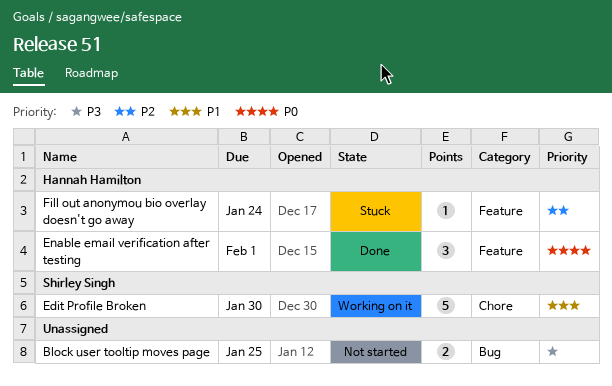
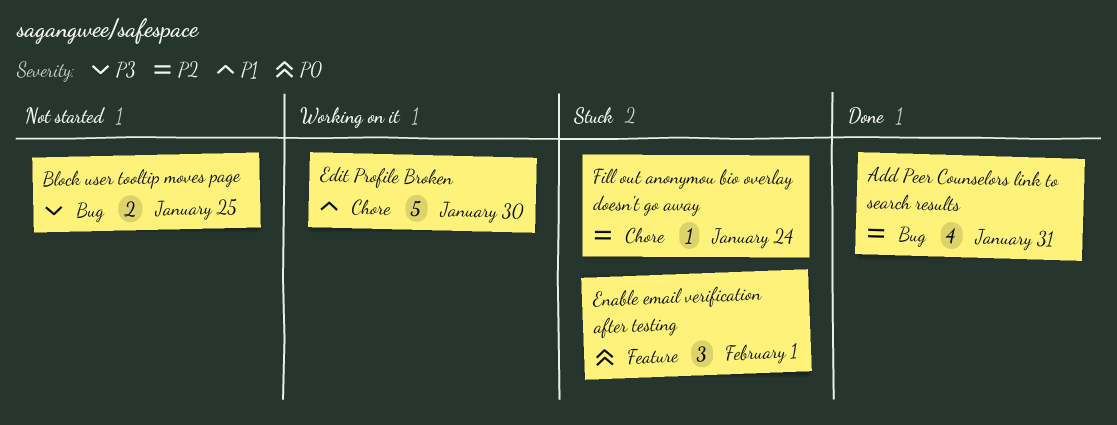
Add Peer Counselors link to search results: none -> present
Enable email verification after testing, status: Done -> Stuck
Fill out anonymou bio overlay doesn't go away, label: Feature -> Chore

